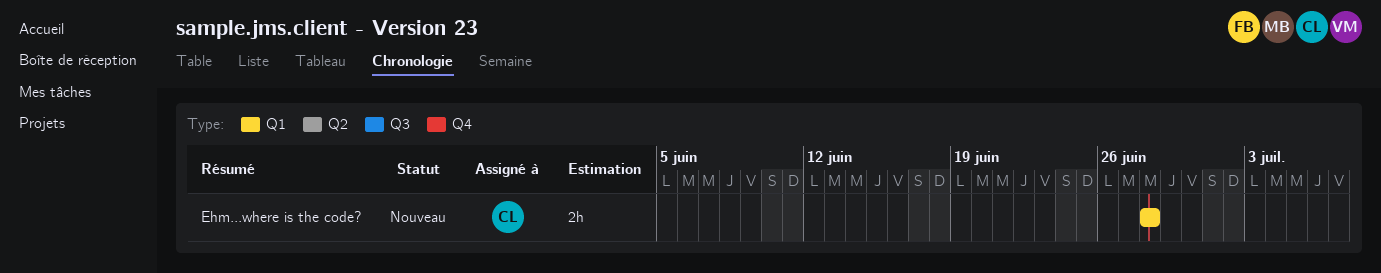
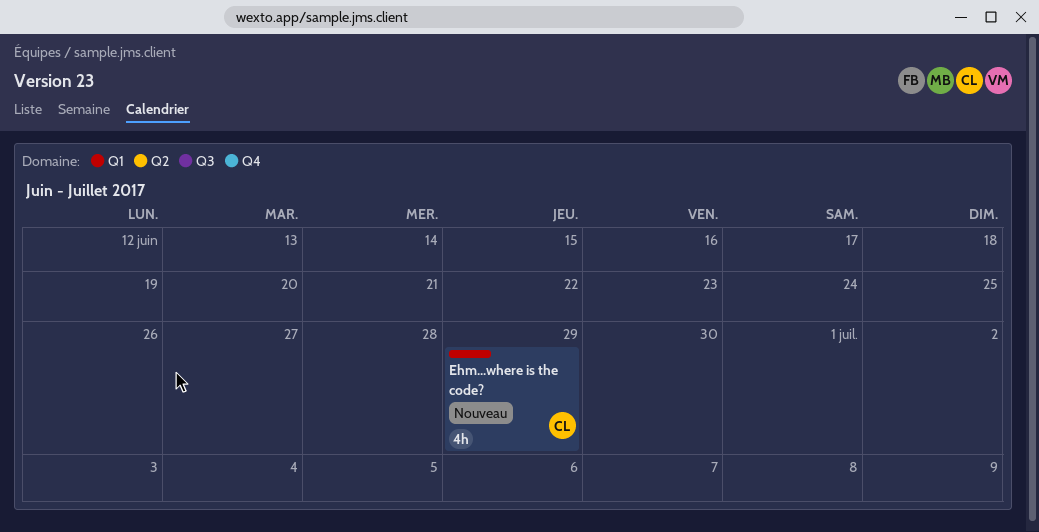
Ehm...where is the code?, estimate: 2h -> 4h
Ehm...where is the code?, due: Jun 28 -> Jun 29

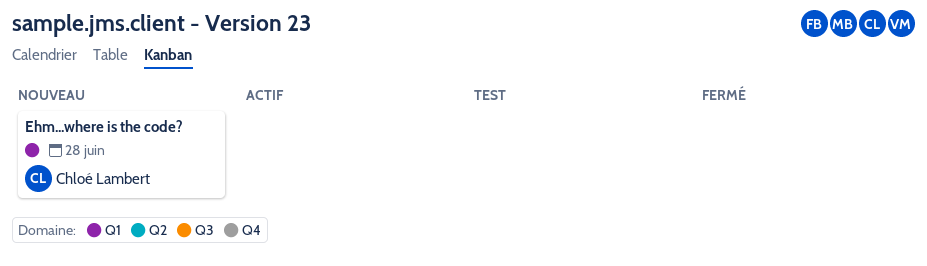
Ehm...where is the code?, due: Jun 29 -> Jun 28

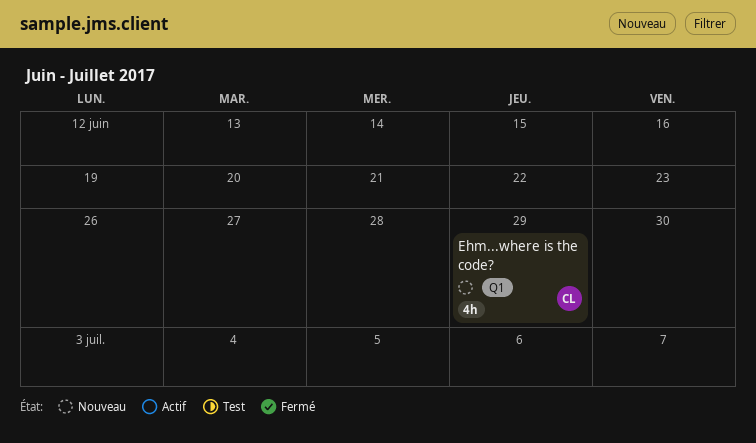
Ehm...where is the code?, due: Jun 28 -> Jun 29

